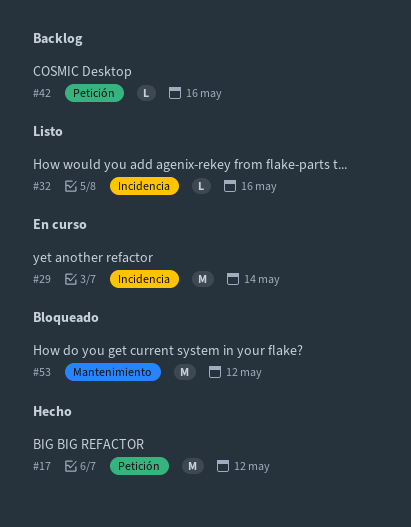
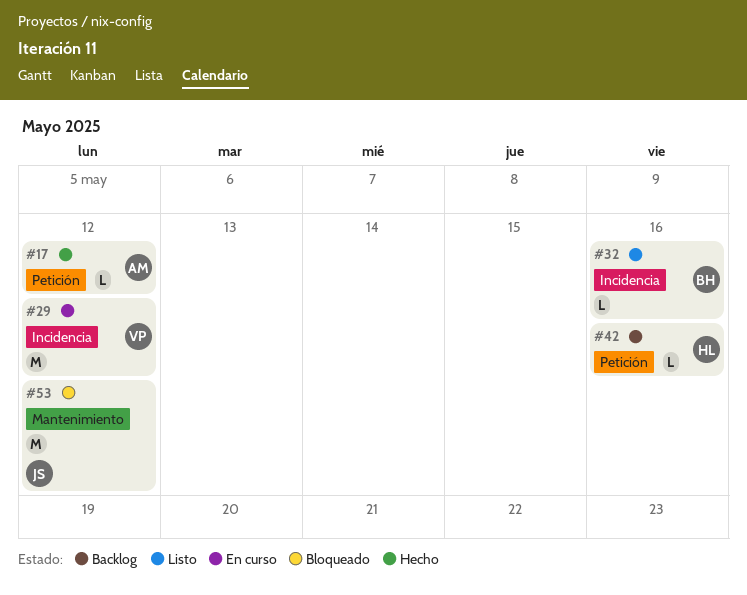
#17, estimate: M -> L
#29, due: May 14 -> May 12

